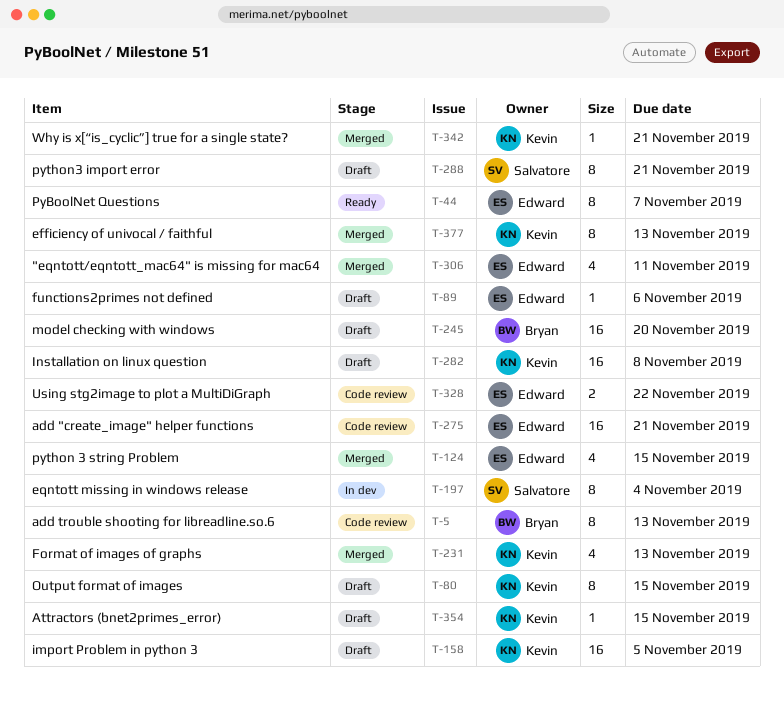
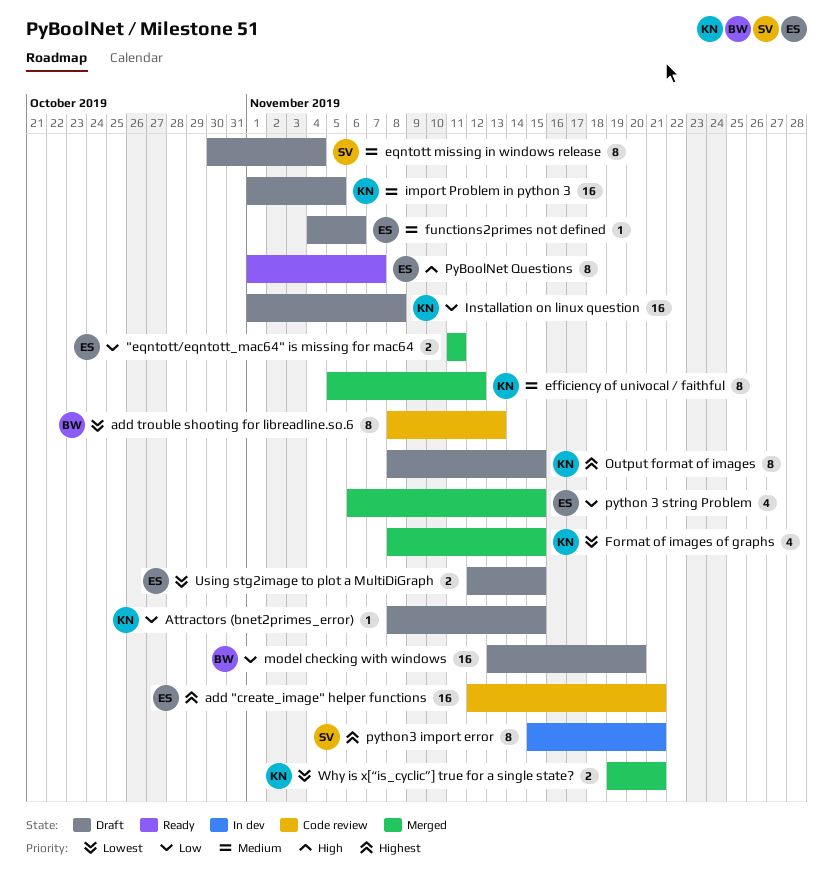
"eqntott/eqntott_mac64" is missing for mac64, estimate: 4 -> 2
efficiency of univocal / faithful, due: Nov 13 -> Nov 12
eqntott missing in windows release, status: In dev -> Draft
Format of images of graphs, due: Nov 13 -> Nov 15
python3 import error, status: Draft -> In dev
Using stg2image to plot a MultiDiGraph, status: Code review -> Draft
Using stg2image to plot a MultiDiGraph, due: Nov 22 -> Nov 15
Why is x[“is_cyclic”] true for a single state?, estimate: 1 -> 2

